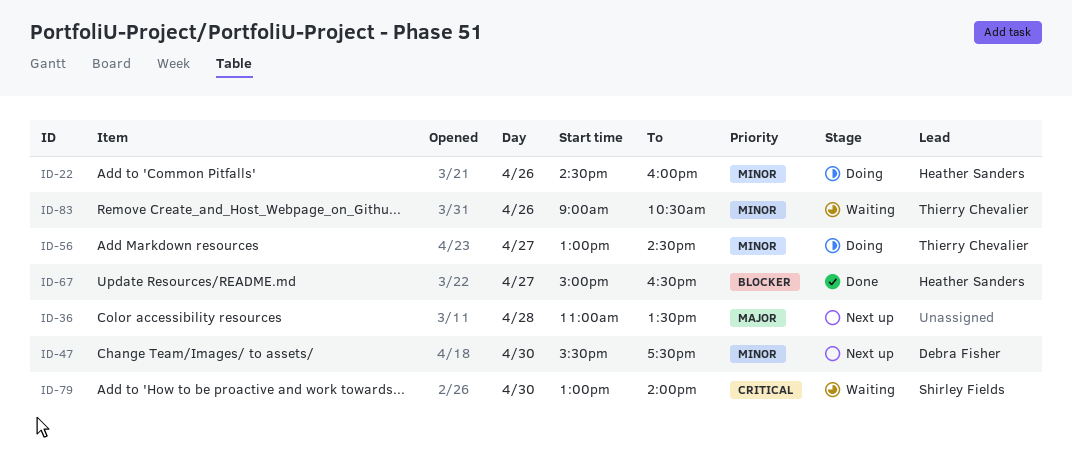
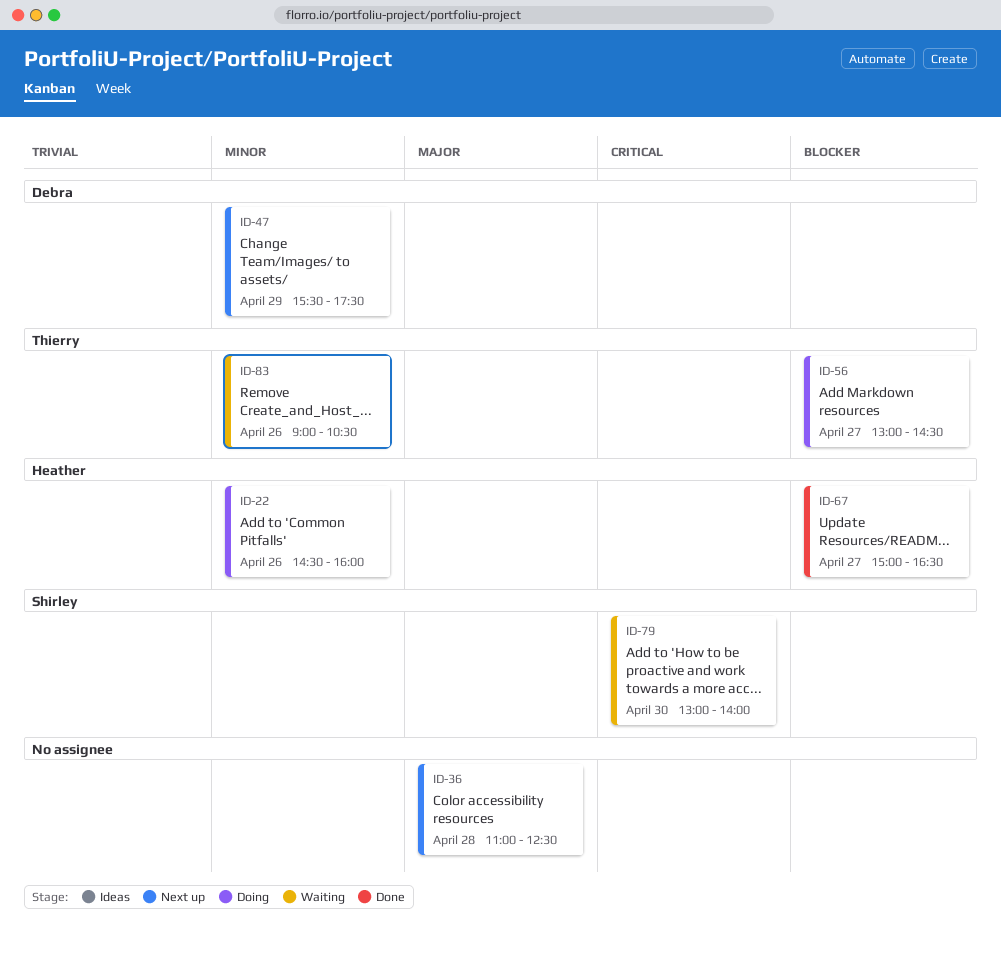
ID-36, ends: 13:30 -> 12:30
ID-47, day: Apr 30 -> Apr 29
ID-56, priority: Minor -> Blocker

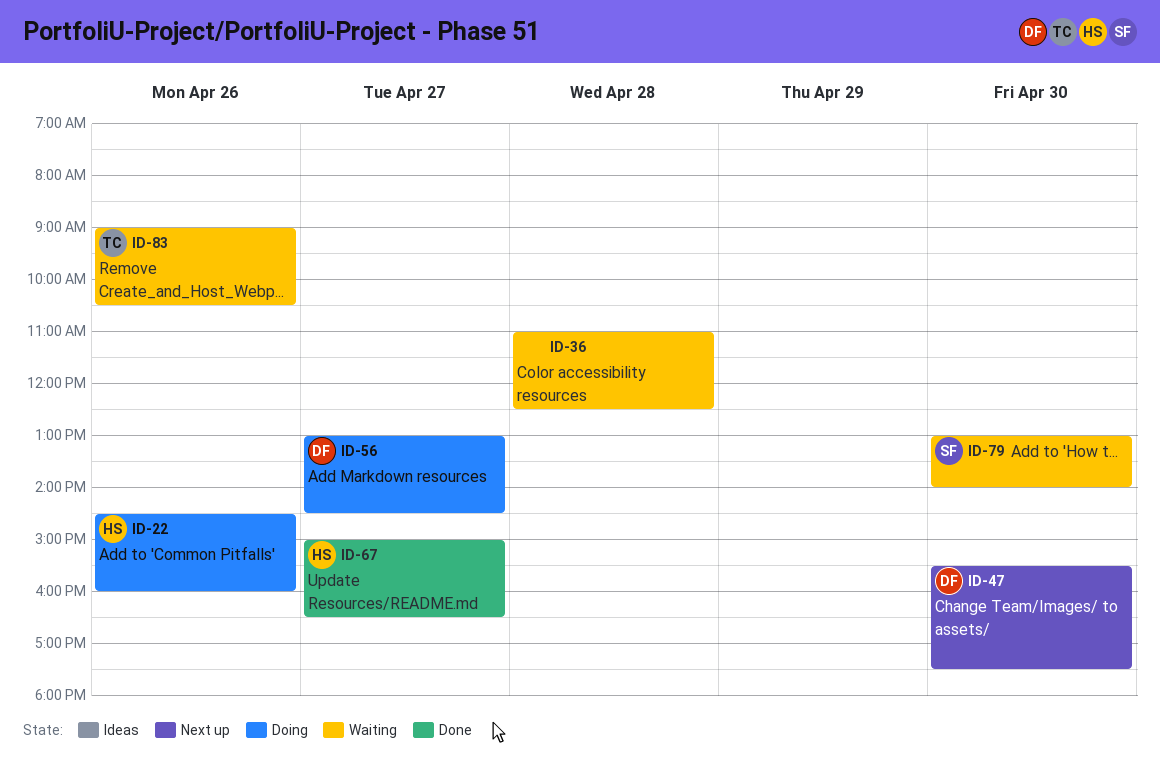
ID-36, status: Next up -> Waiting
ID-47, day: Apr 29 -> Apr 30
ID-56, owner: Thierry -> Debra

